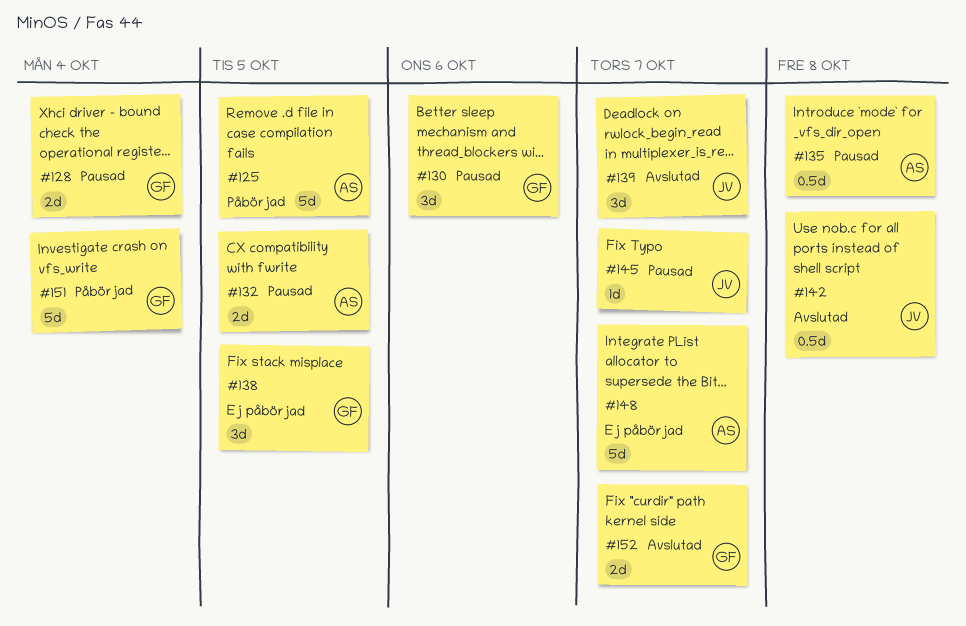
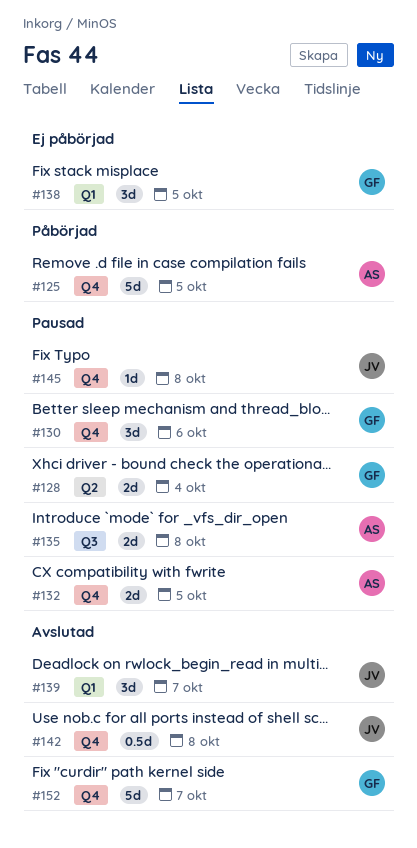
#135, estimate: 0.5d -> 2d
#145, due: Oct 7 -> Oct 8
#148: present -> none
#151: present -> none
#152, estimate: 2d -> 5d

